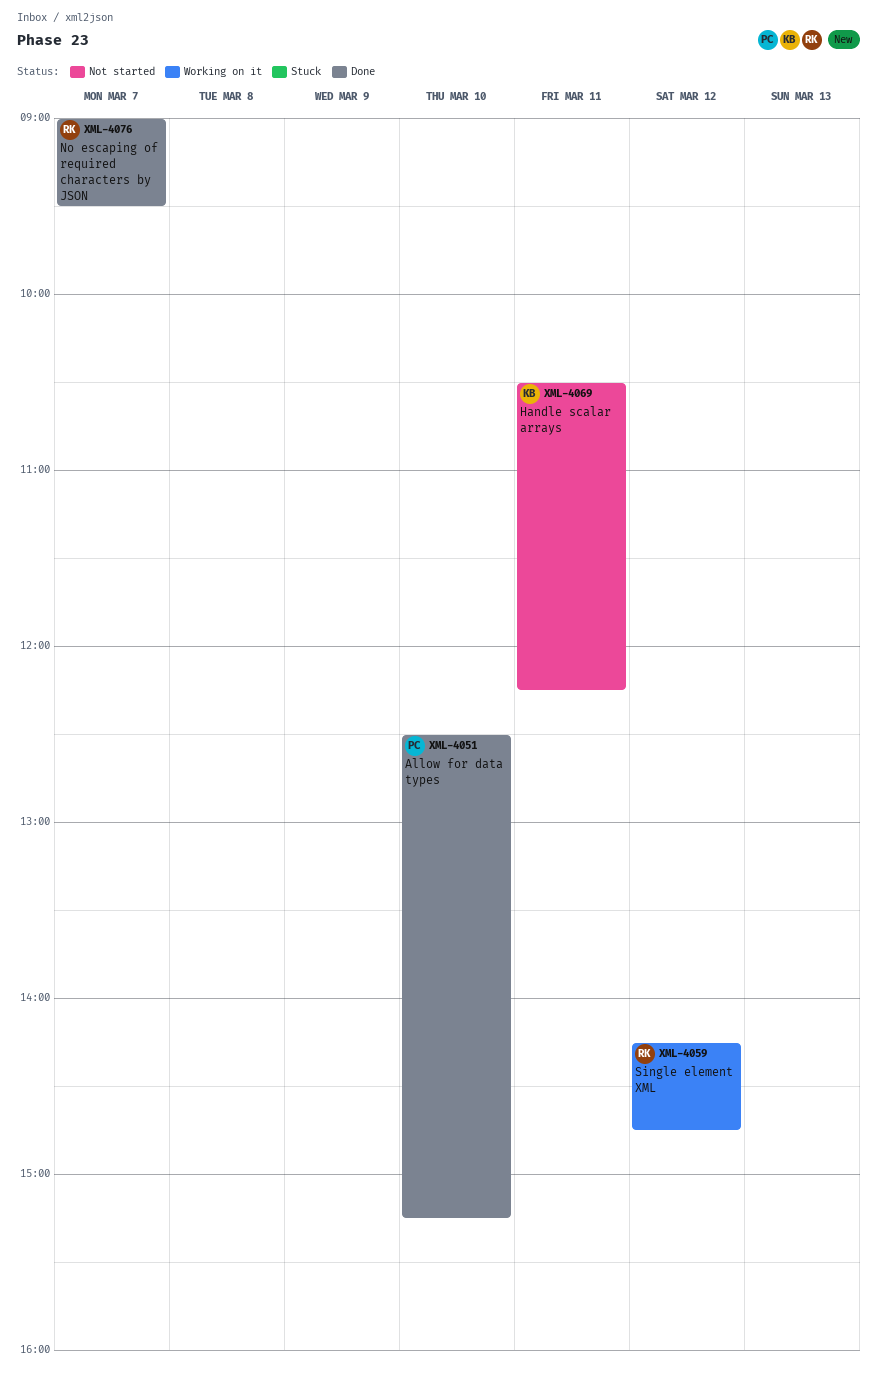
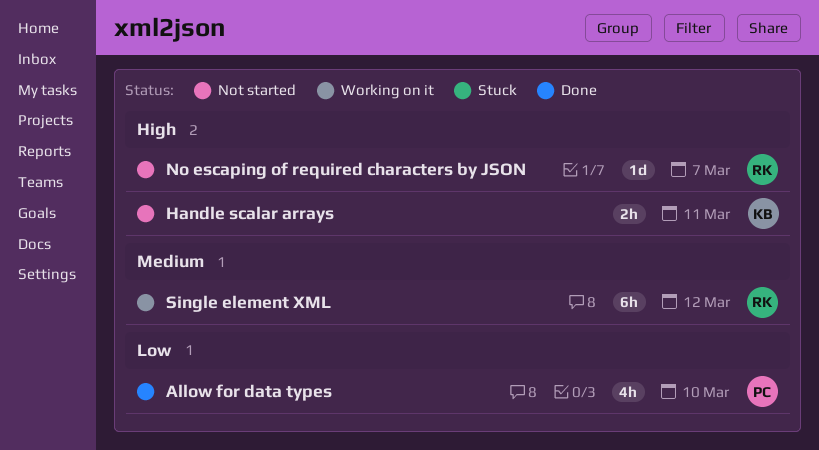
No escaping of required characters by JSON, status: Done -> Not started

